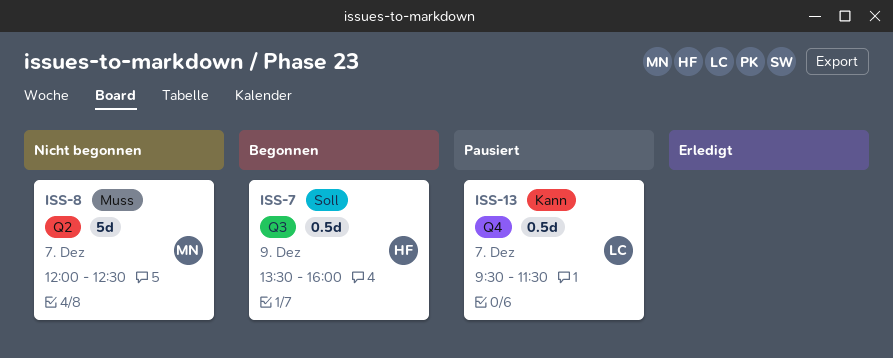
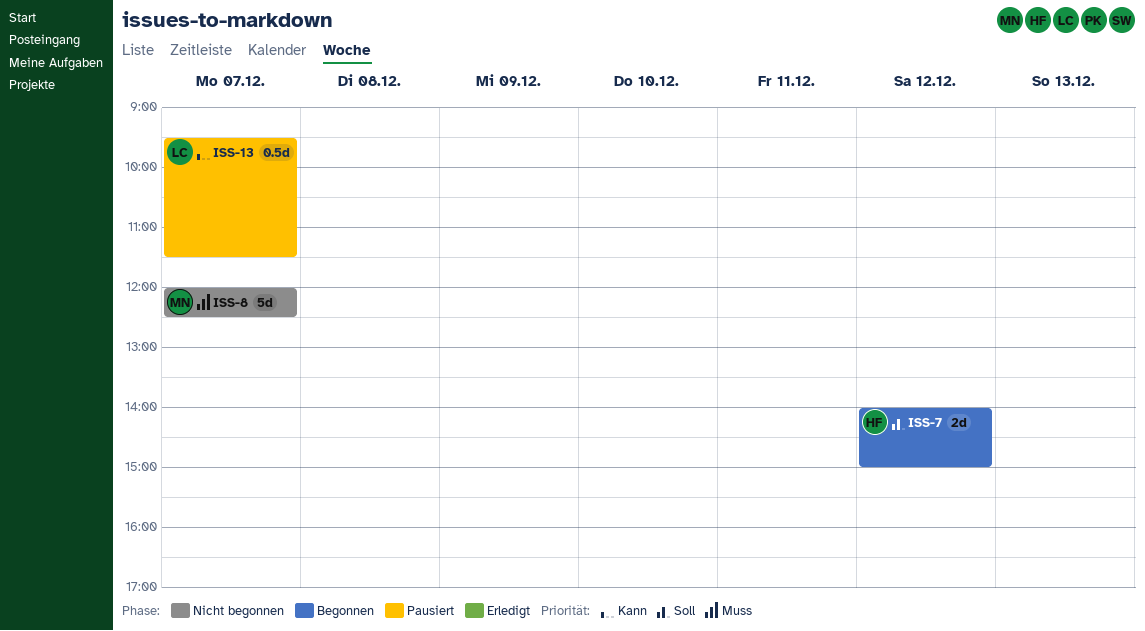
ISS-7, estimate: 0.5d -> 2d
ISS-7, day: Dec 9 -> Dec 12
ISS-7, begins: 13:30 -> 14:00
ISS-7, ends: 16:00 -> 15:00

